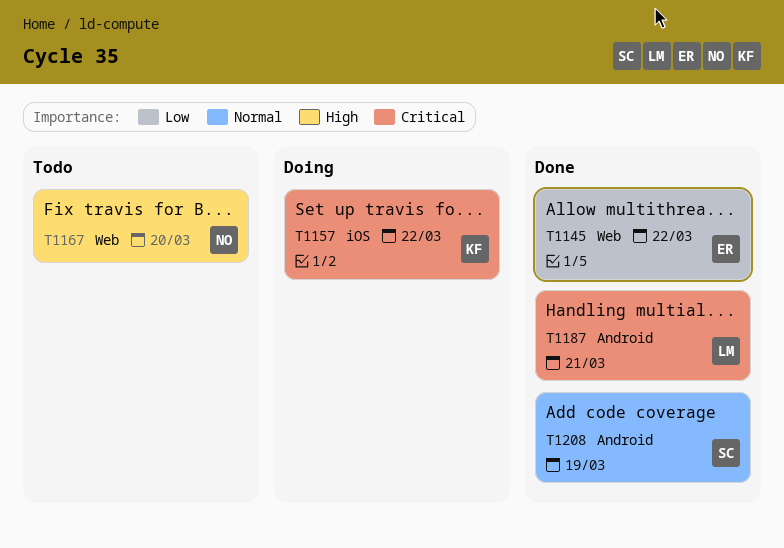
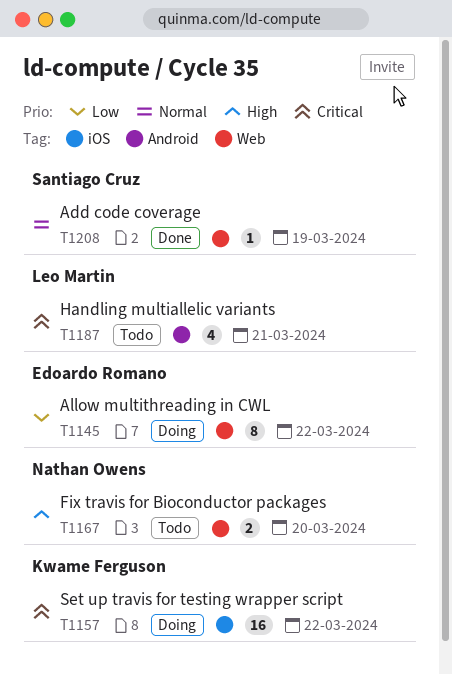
T1145, status: Done -> Doing
T1187, status: Done -> Todo
T1208, label: Android -> Web

